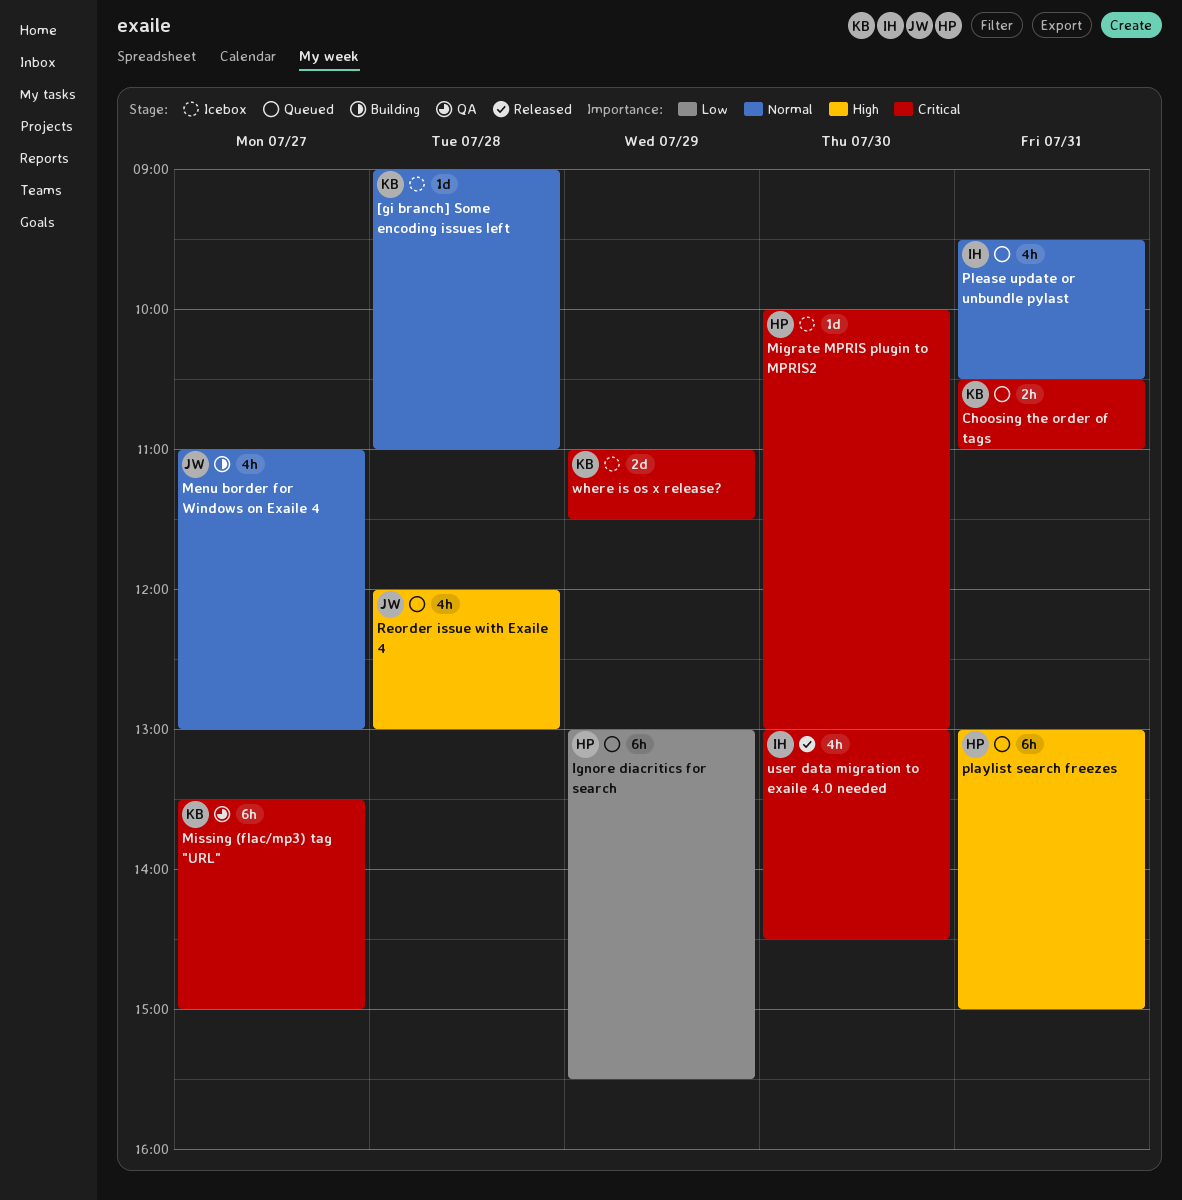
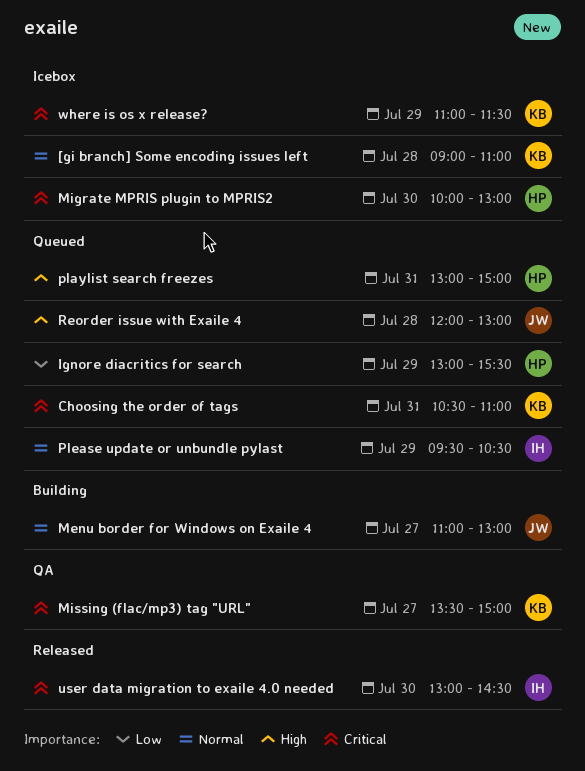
Please update or unbundle pylast, day: Jul 31 -> Jul 29

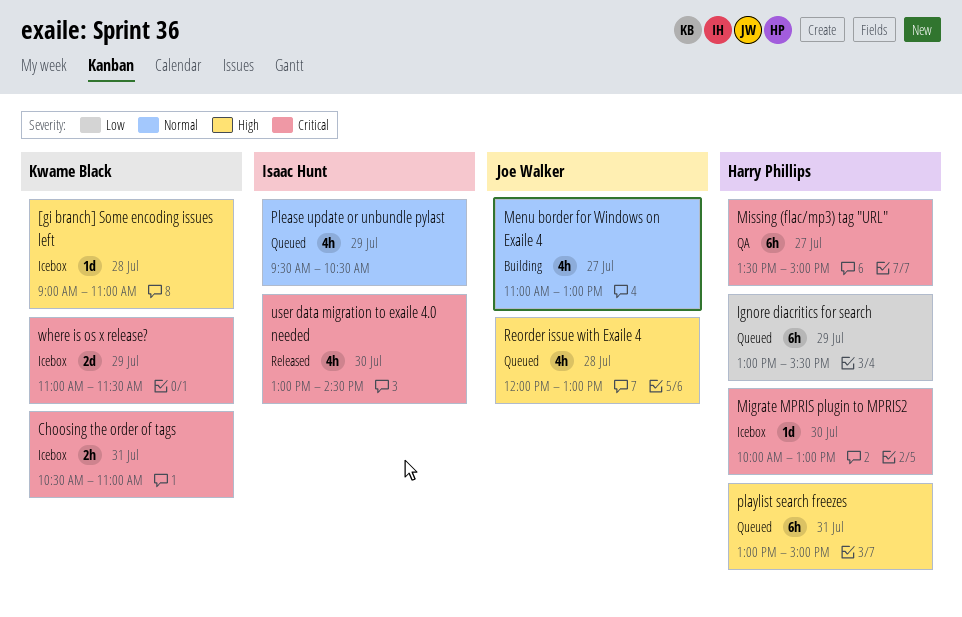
[gi branch] Some encoding issues left, priority: Normal -> High
Choosing the order of tags, status: Queued -> Icebox
Missing (flac/mp3) tag "URL", owner: Kwame Black -> Harry Phillips

